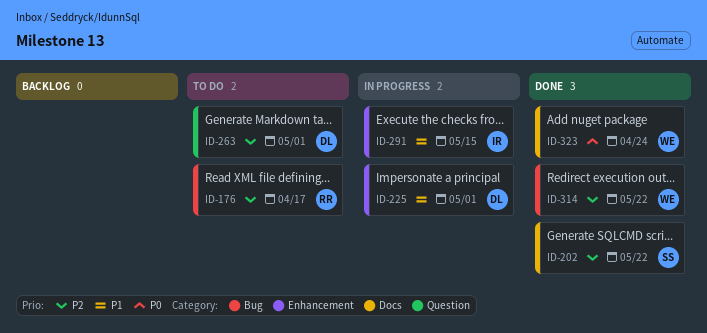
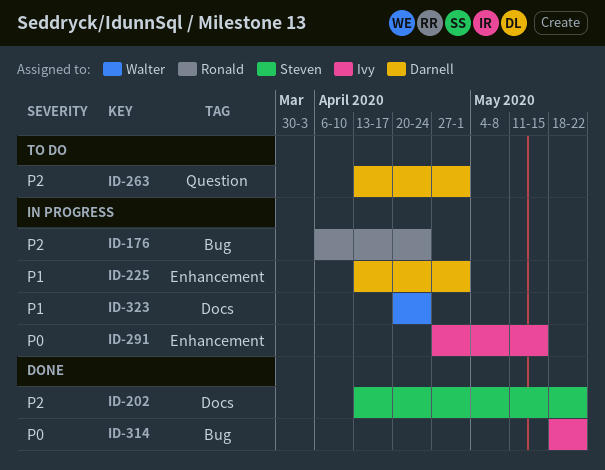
ID-176, status: To do -> In progress
ID-176, due: Apr 17 -> Apr 24
ID-291, priority: P1 -> P0
ID-314, owner: Walter -> Ivy
ID-314, priority: P2 -> P0
ID-323, status: Done -> In progress
ID-323, priority: P0 -> P1

